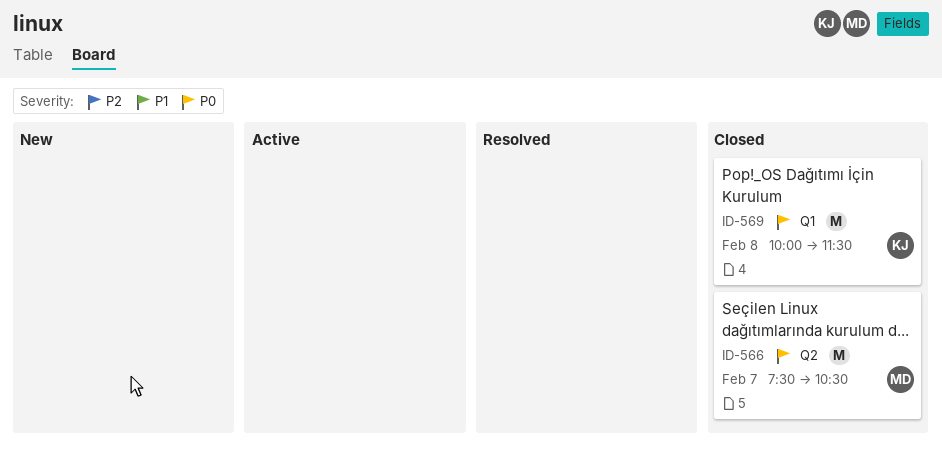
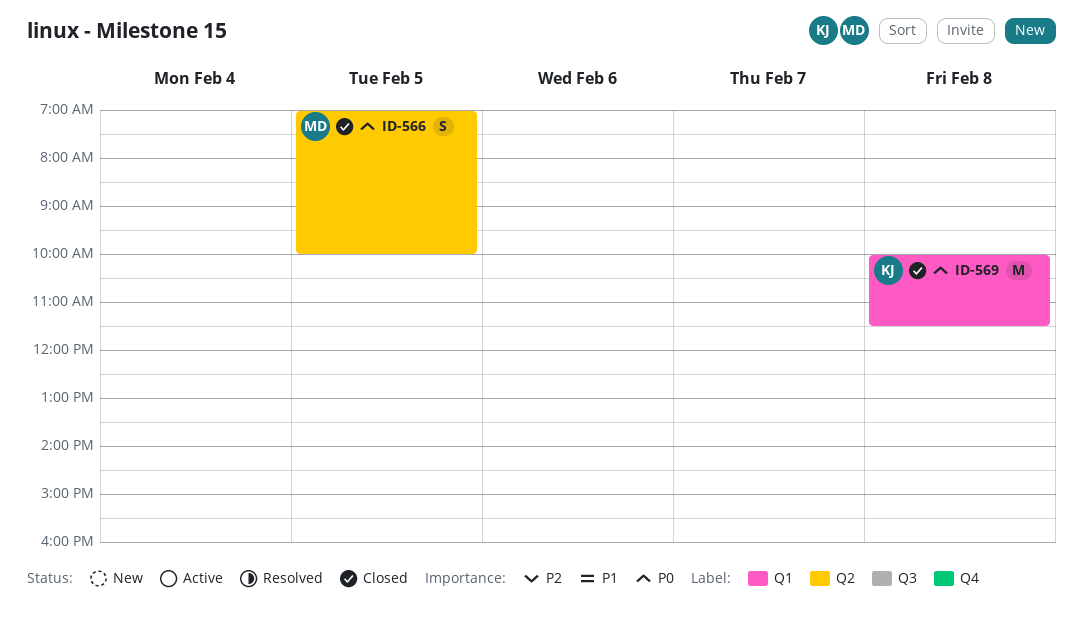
ID-566, estimate: M -> S
ID-566, day: Feb 7 -> Feb 5
ID-566, begins: 07:30 -> 07:00
ID-566, ends: 10:30 -> 10:00

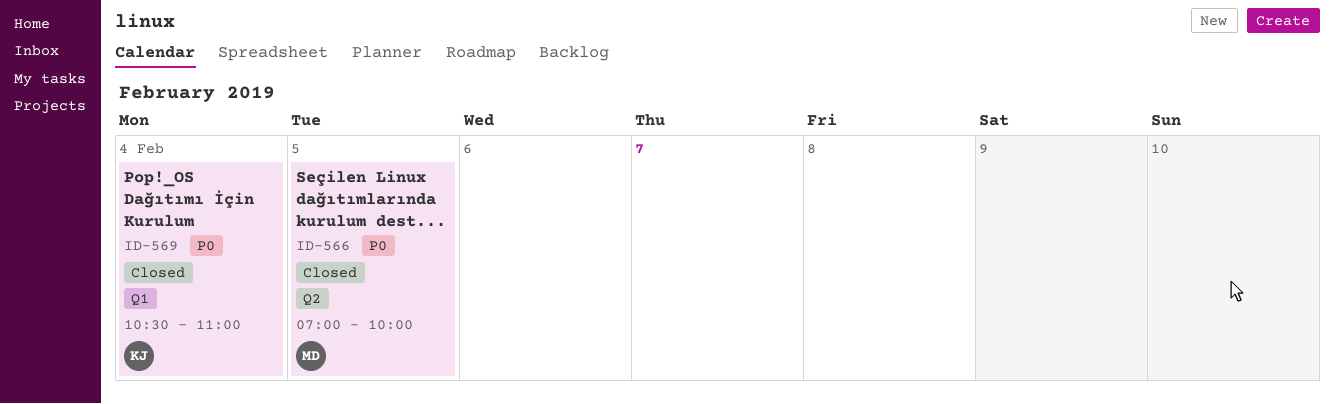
ID-569, day: Feb 8 -> Feb 4
ID-569, begins: 10:00 -> 10:30
ID-569, ends: 11:30 -> 11:00

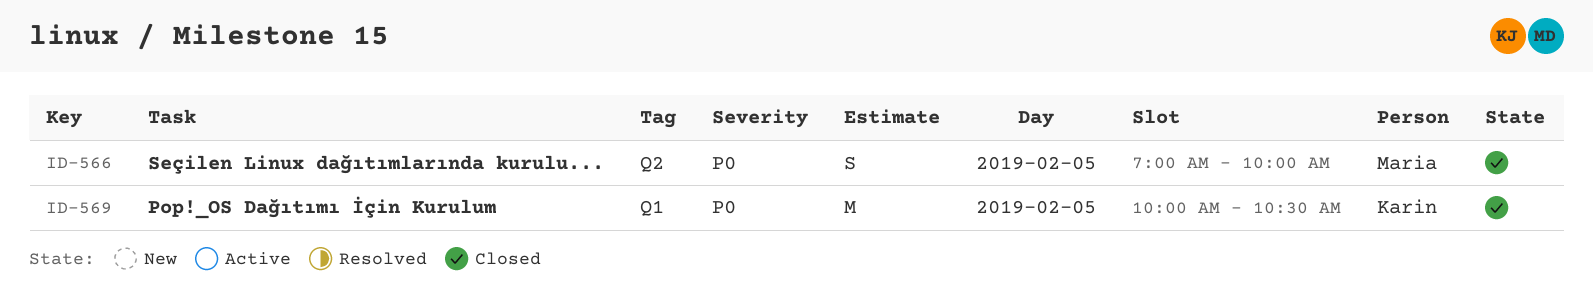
ID-569, day: Feb 4 -> Feb 5
ID-569, begins: 10:30 -> 10:00
ID-569, ends: 11:00 -> 10:30

